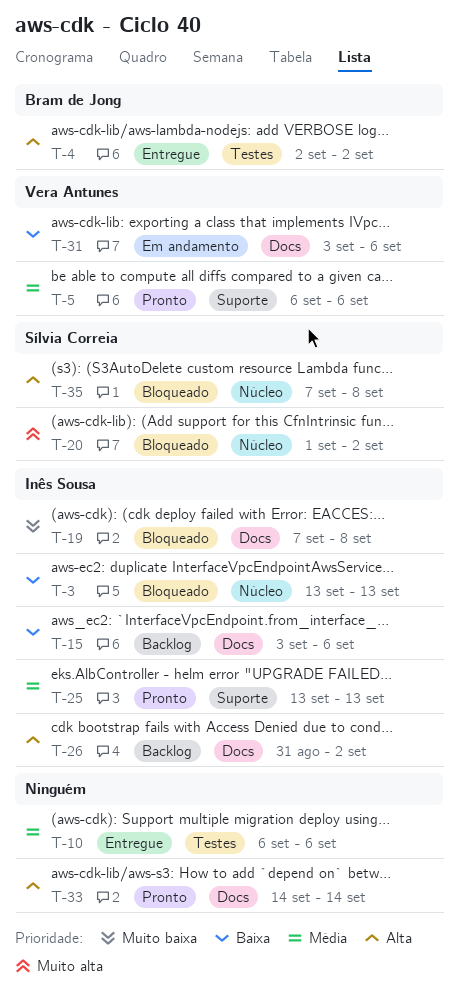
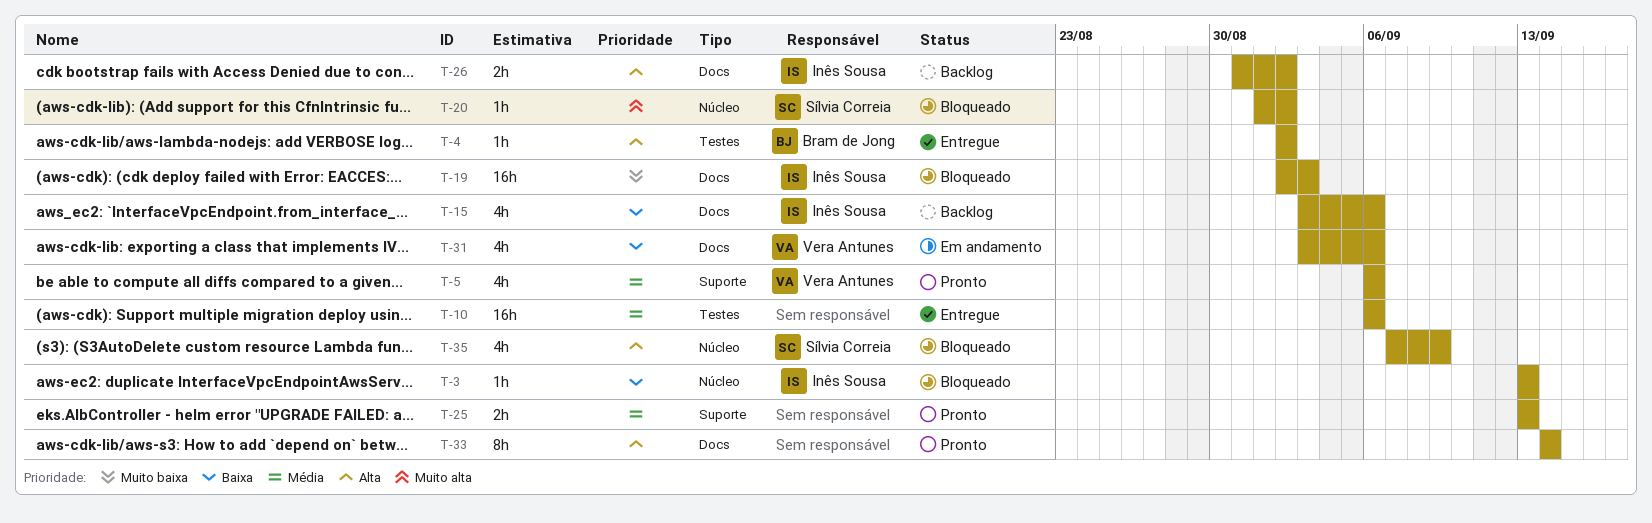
T-19, start: Sep 7 -> Sep 2
T-19, due: Sep 8 -> Sep 3
T-25, owner: Inês Sousa -> none
T-35, due: Sep 8 -> Sep 9

